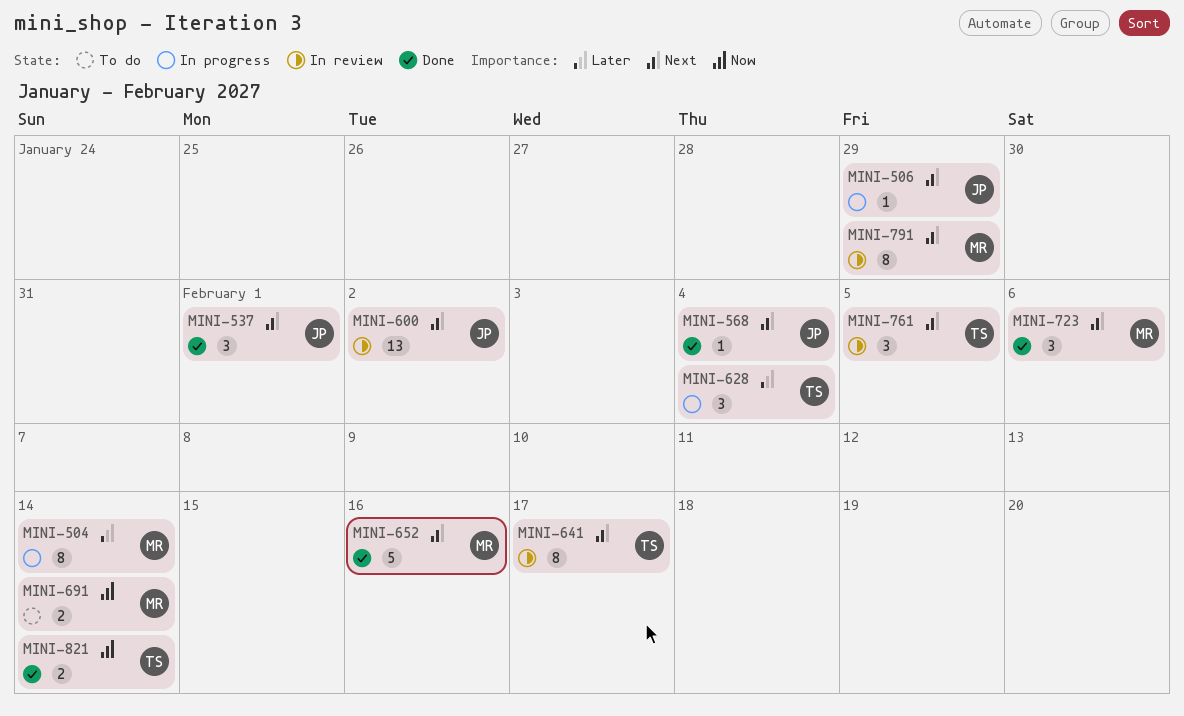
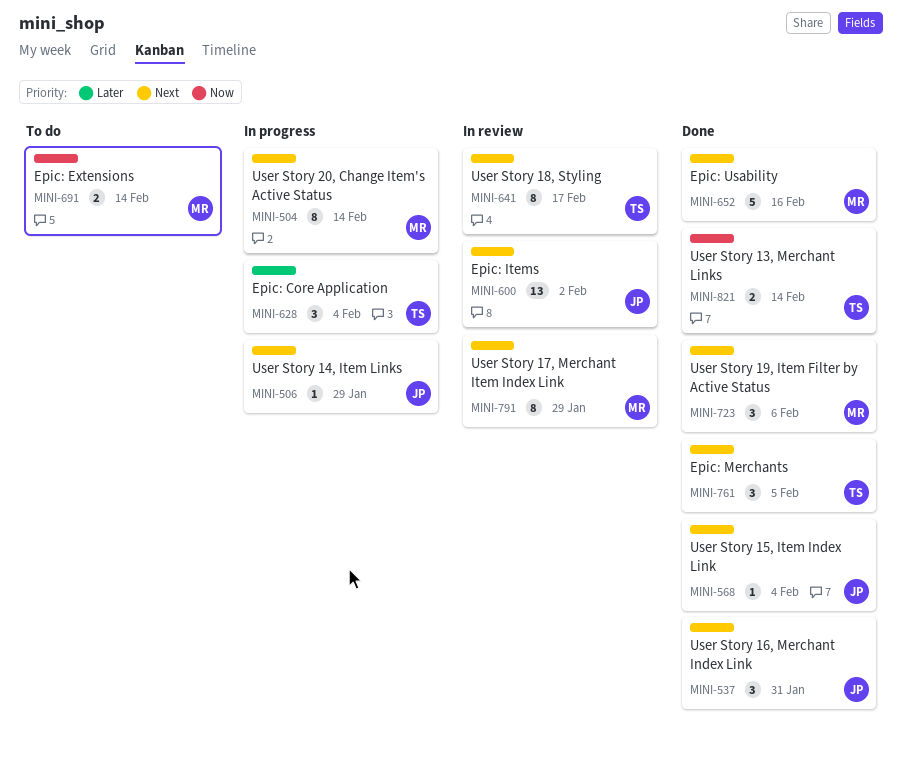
MINI-504, priority: Later -> Next
MINI-537, due: Feb 1 -> Jan 31
MINI-761, status: In review -> Done

